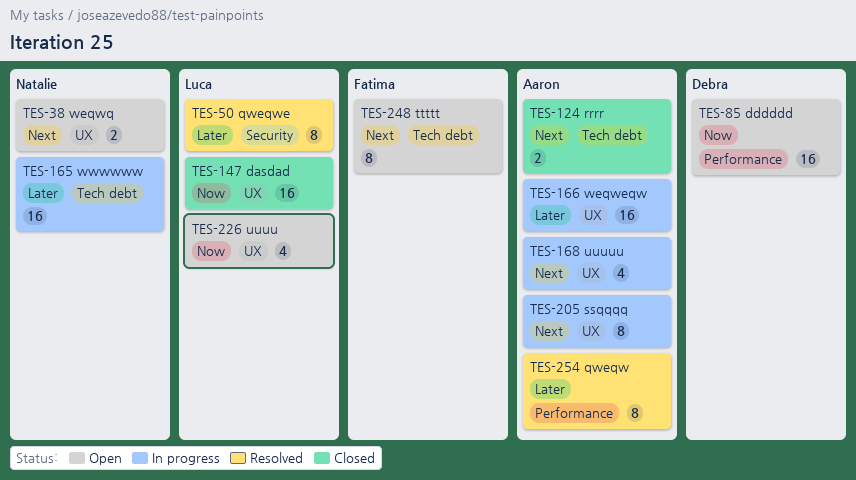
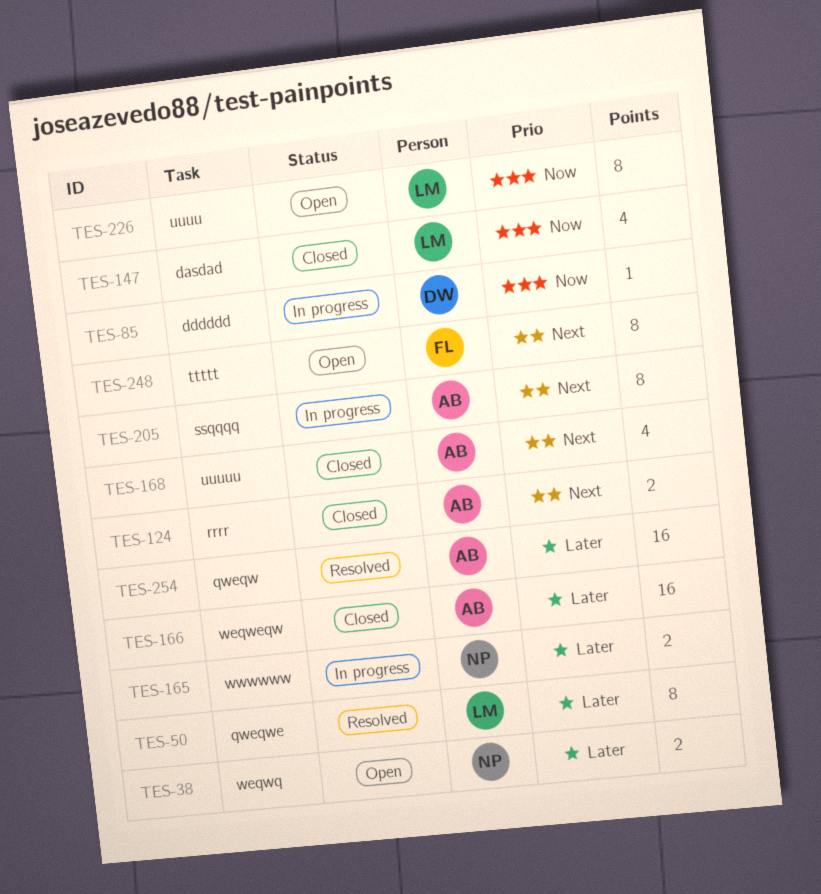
TES-38, priority: Next -> Later
TES-85, status: Open -> In progress
TES-85, estimate: 16 -> 1
TES-147, estimate: 16 -> 4
TES-165, estimate: 16 -> 2
TES-166, status: In progress -> Closed
TES-168, status: In progress -> Closed
TES-226, estimate: 4 -> 8
TES-254, estimate: 8 -> 16

